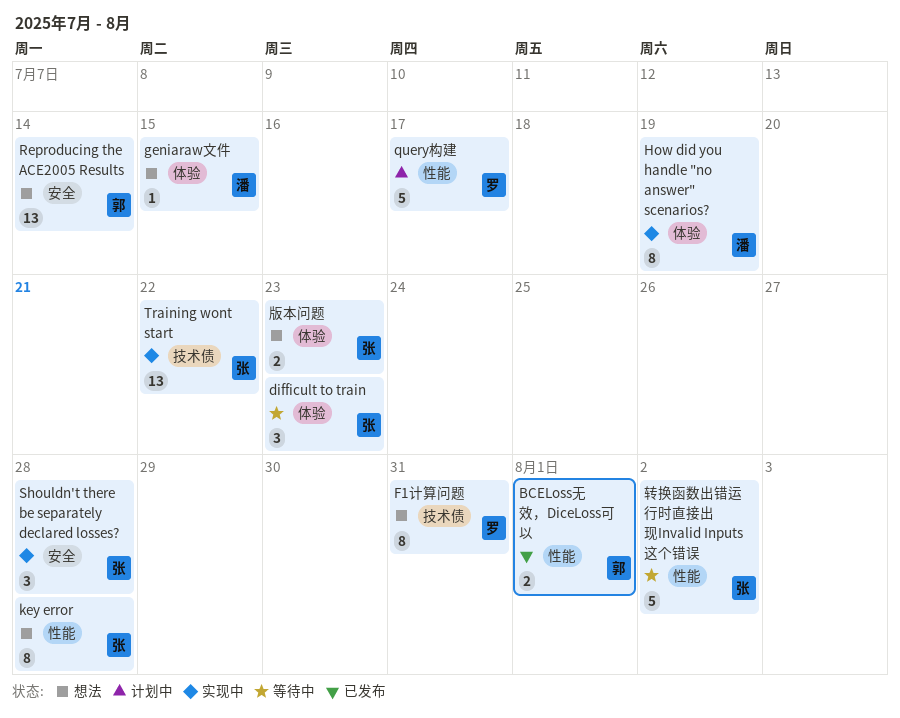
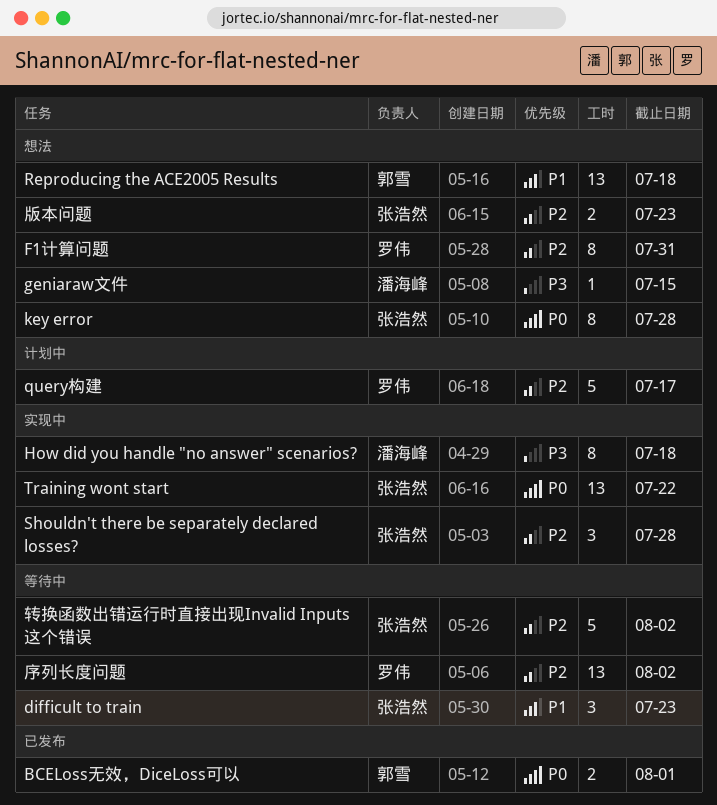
How did you handle "no answer" scenarios?, due: Jul 19 -> Jul 18
Reproducing the ACE2005 Results, due: Jul 14 -> Jul 18
序列长度问题: none -> present

